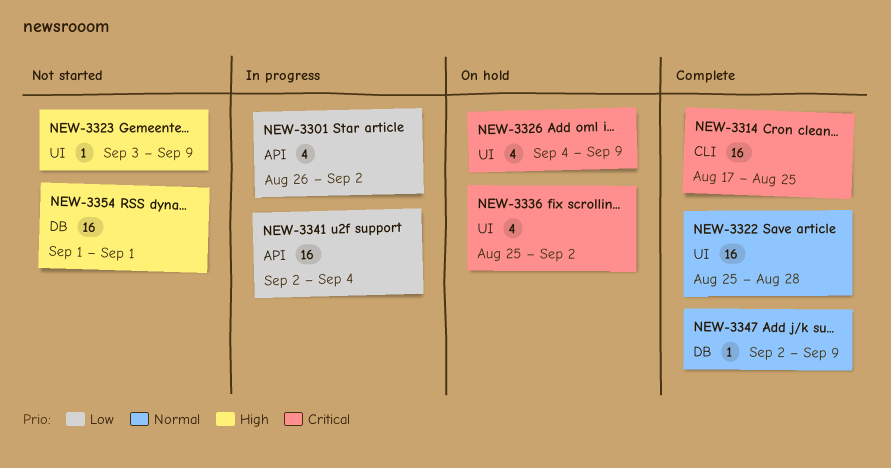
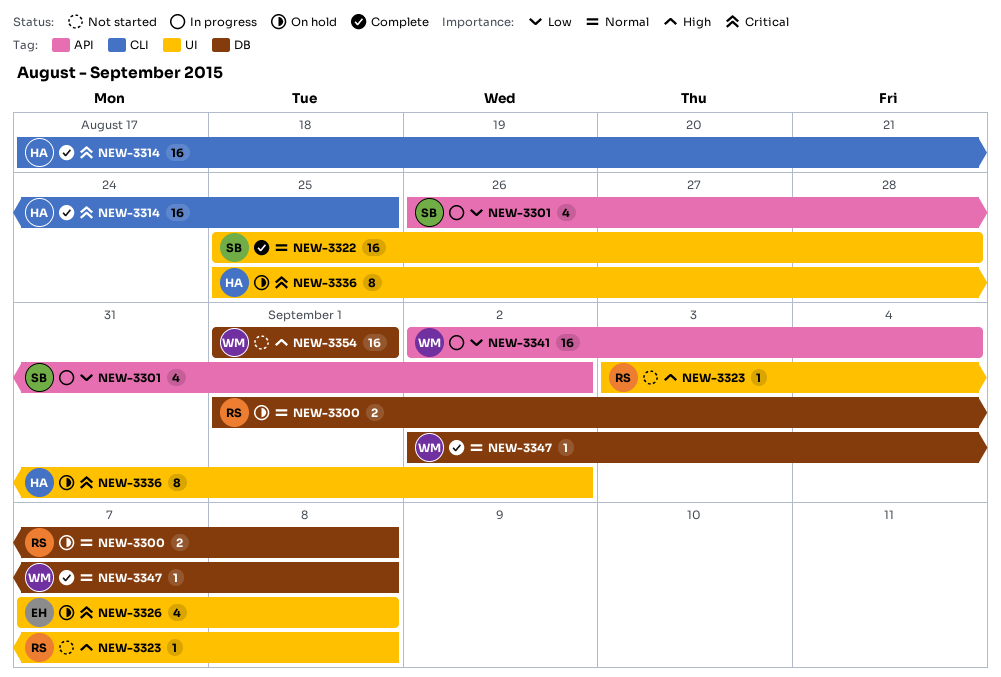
NEW-3300: none -> present
NEW-3323, due: Sep 9 -> Sep 8
NEW-3326, start: Sep 4 -> Sep 7
NEW-3326, due: Sep 9 -> Sep 8
NEW-3336, estimate: 4 -> 8
NEW-3347, due: Sep 9 -> Sep 8

